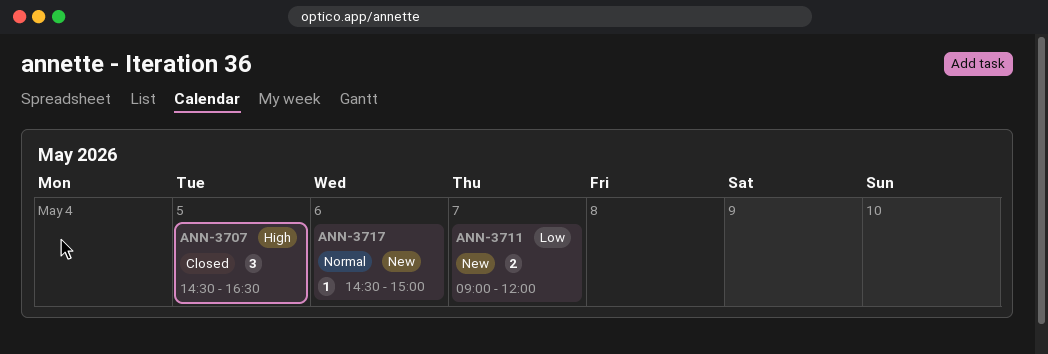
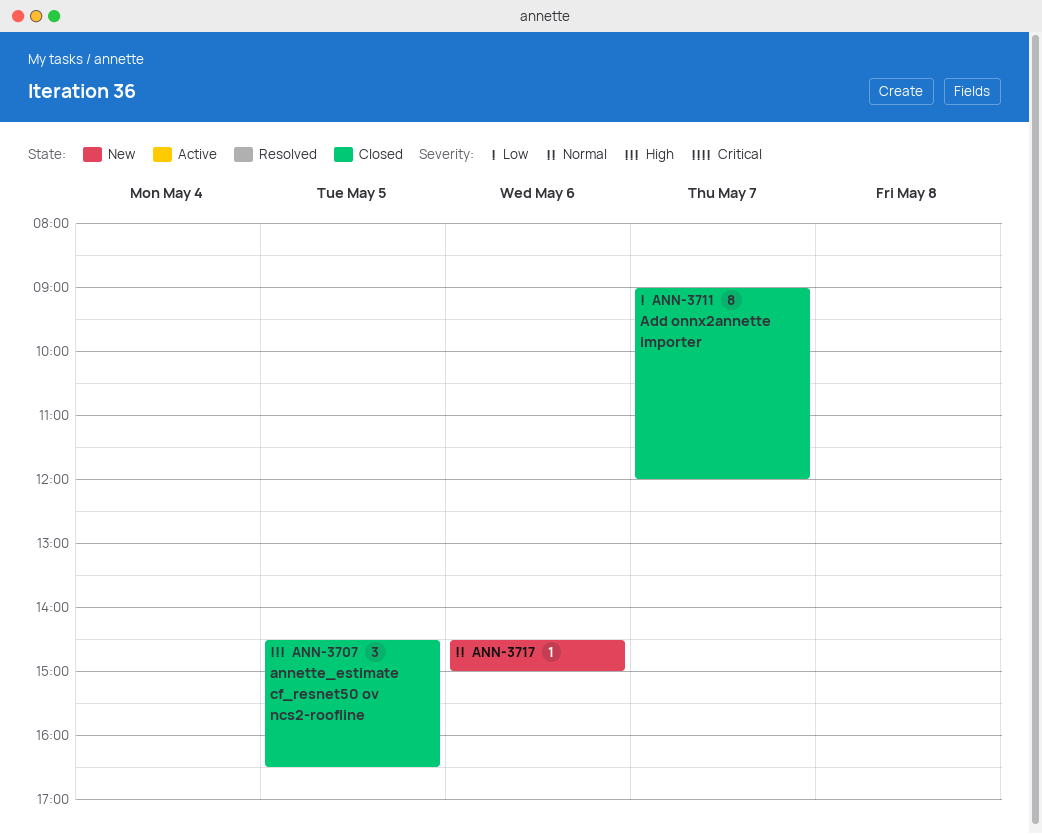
ANN-3711, status: New -> Closed
ANN-3711, estimate: 2 -> 8

